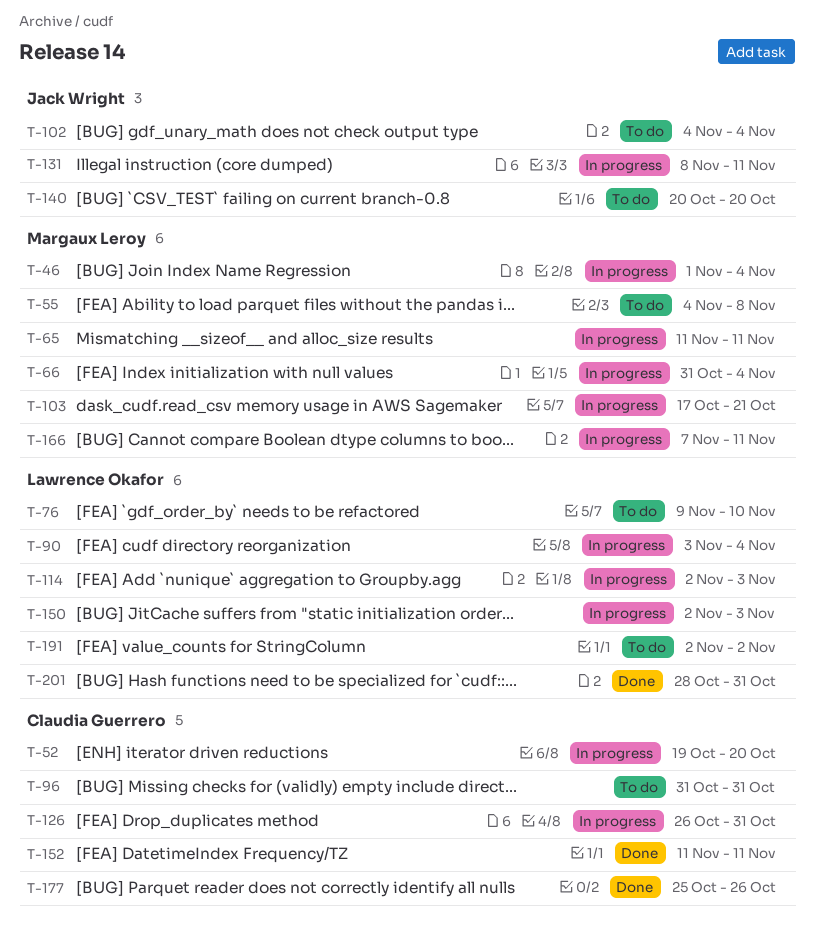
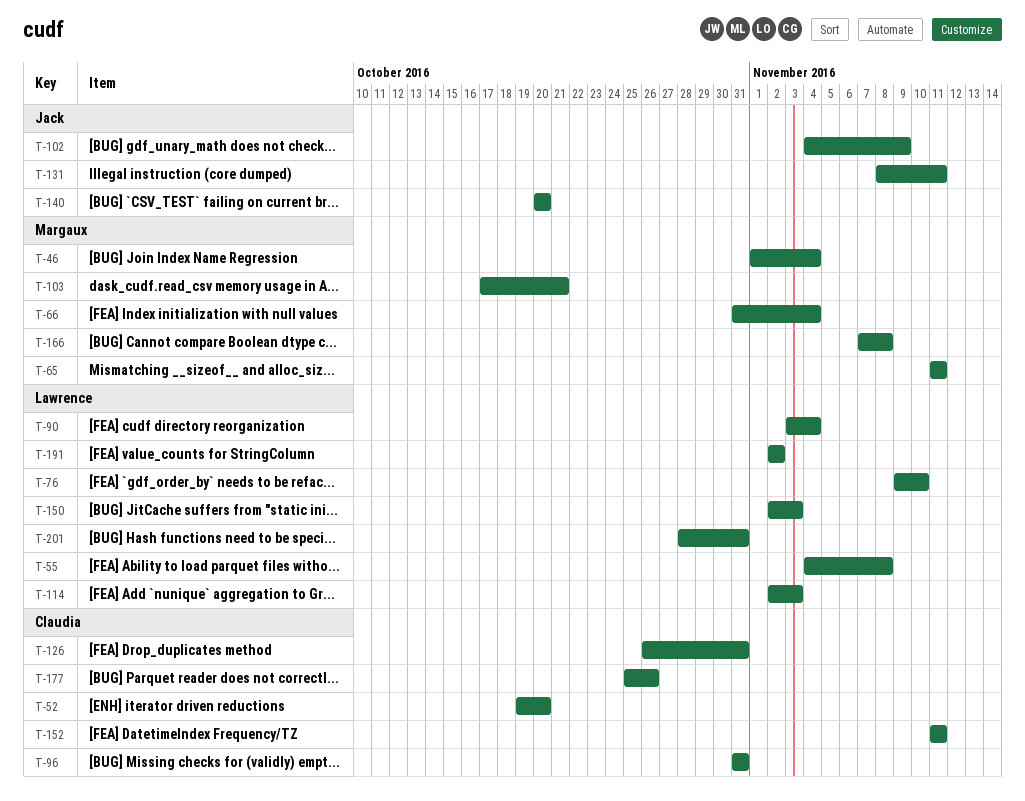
T-55, owner: Margaux Leroy -> Lawrence Okafor
T-102, due: Nov 4 -> Nov 9
T-166, due: Nov 11 -> Nov 8

